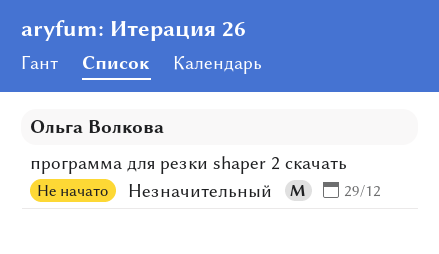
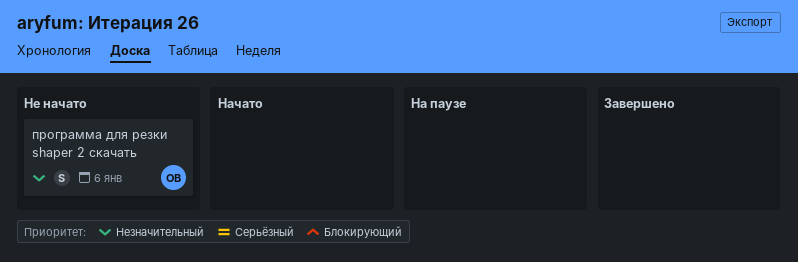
программа для резки shaper 2 скачать, estimate: M -> S
программа для резки shaper 2 скачать, due: Dec 29 -> Jan 6

